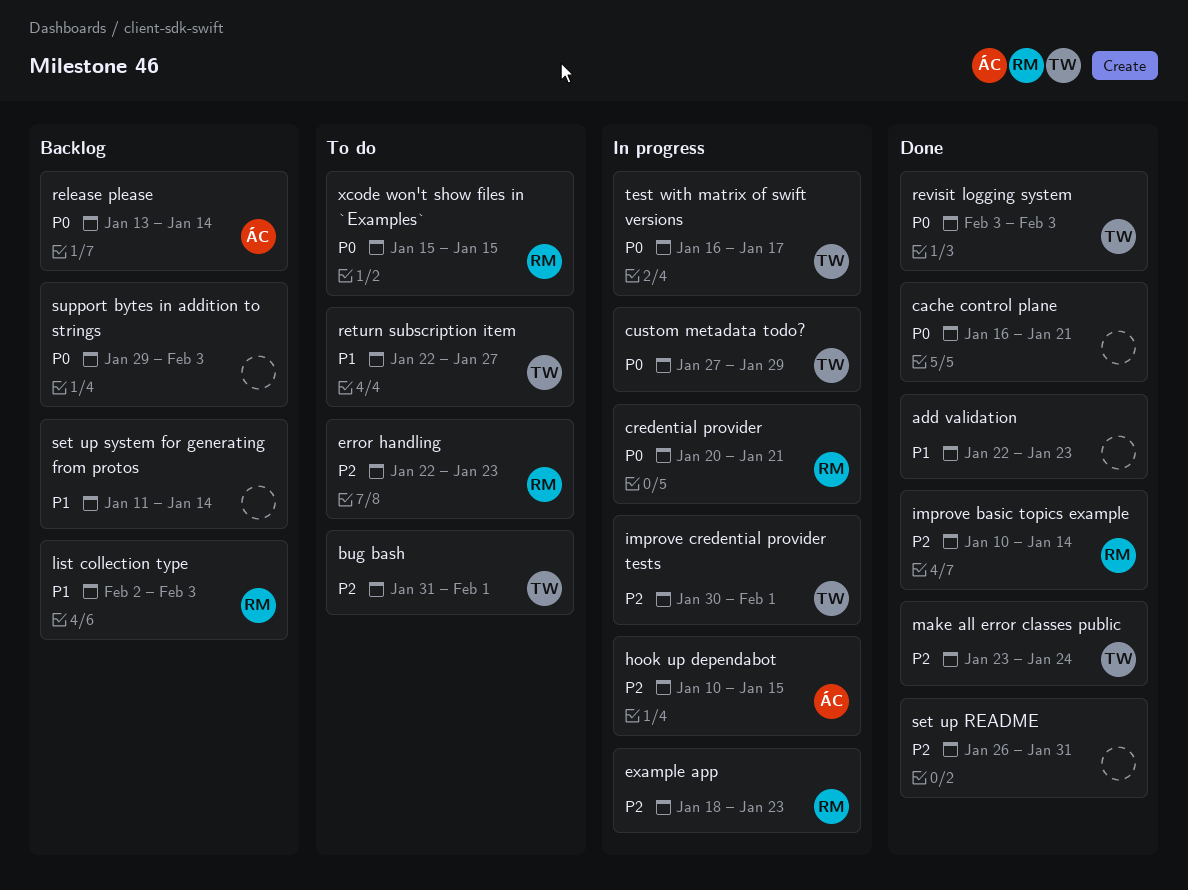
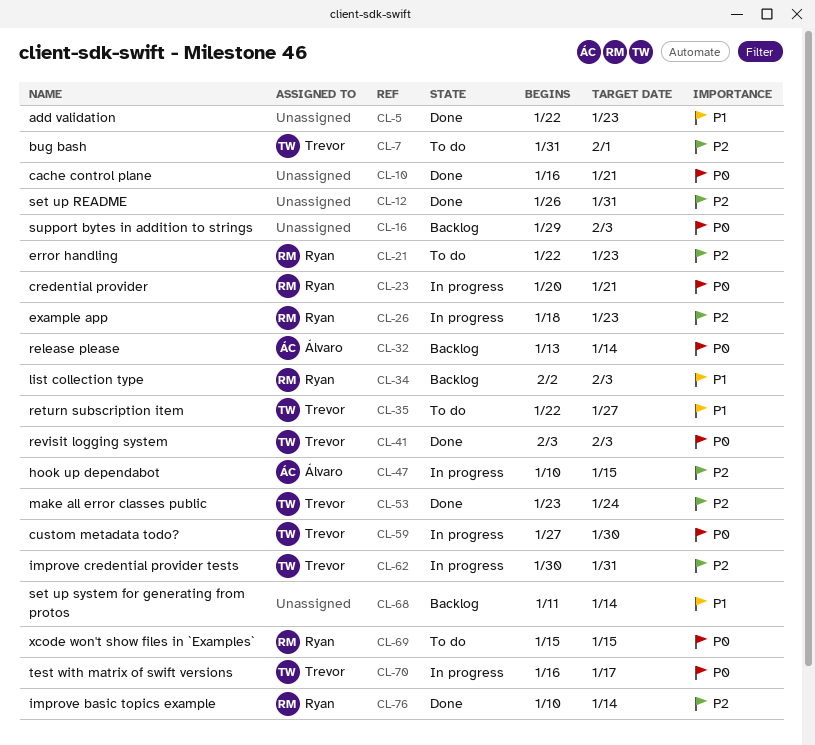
custom metadata todo?, due: Jan 29 -> Jan 30
improve credential provider tests, due: Feb 1 -> Jan 31

